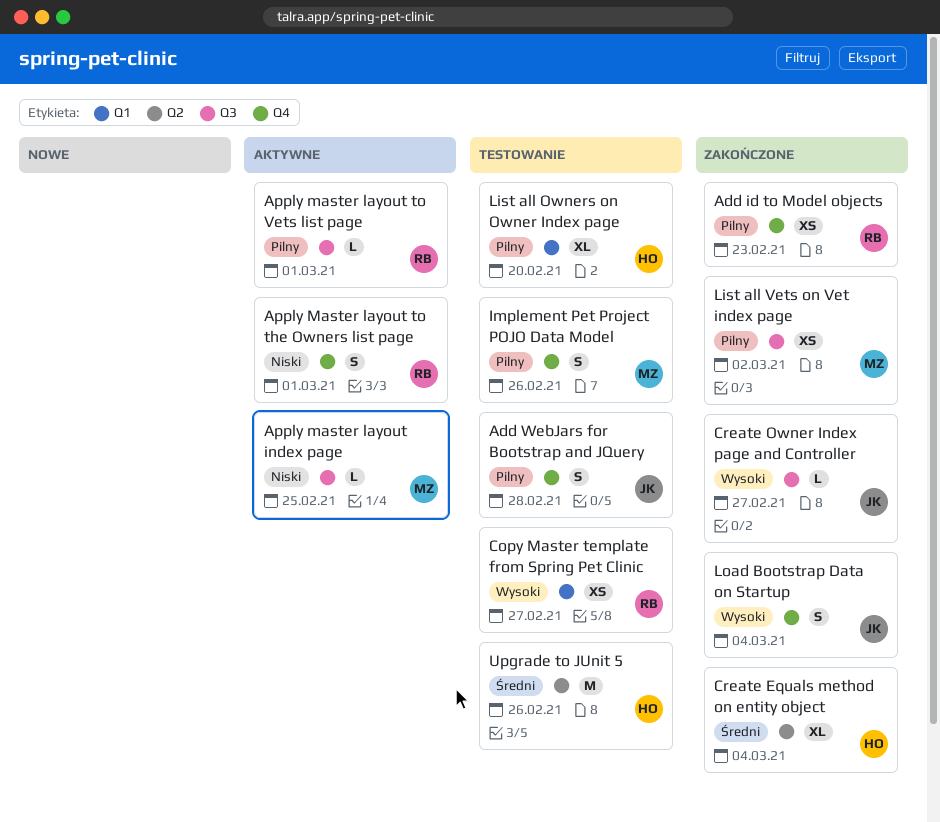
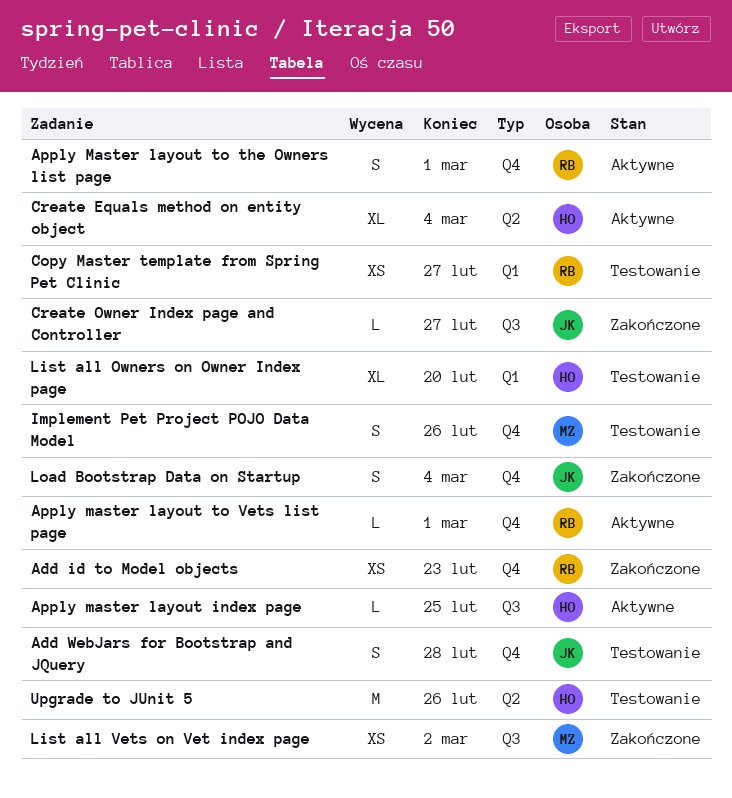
Apply master layout index page, owner: MZ -> HO
Apply master layout to Vets list page, label: Q3 -> Q4
Create Equals method on entity object, status: Zakończone -> Aktywne

